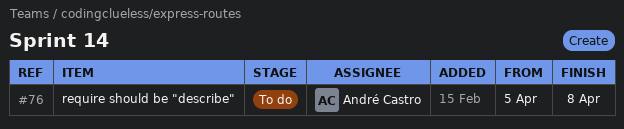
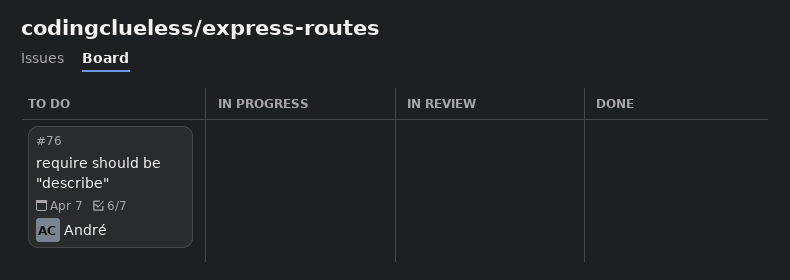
#76, due: Apr 8 -> Apr 7

